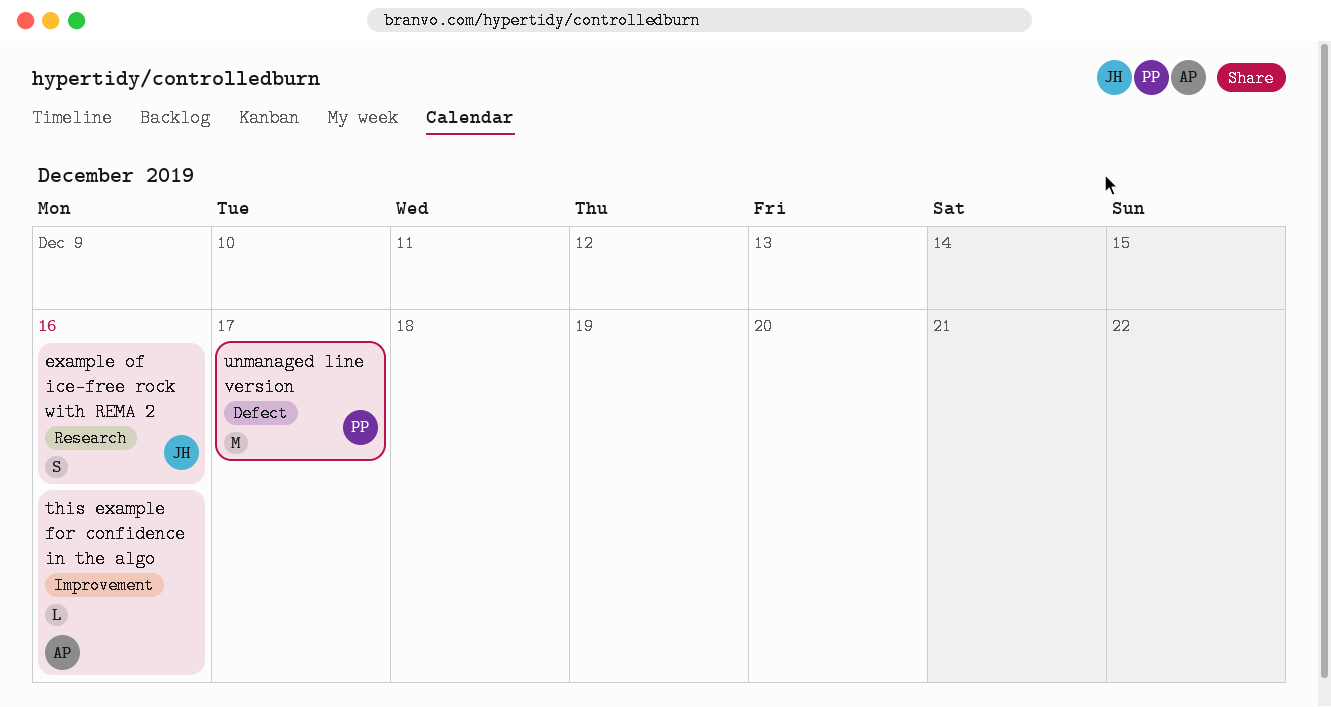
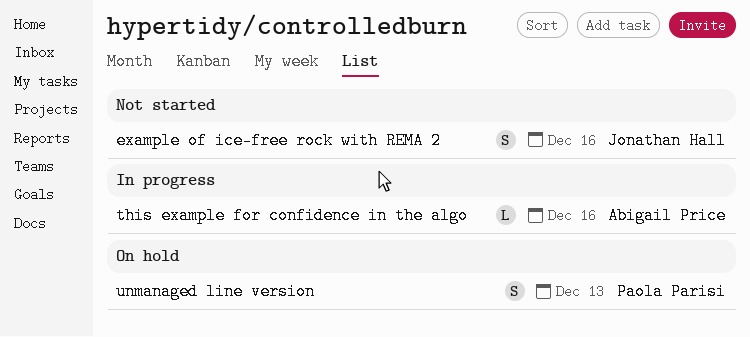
unmanaged line version, estimate: M -> S
unmanaged line version, due: Dec 17 -> Dec 13

